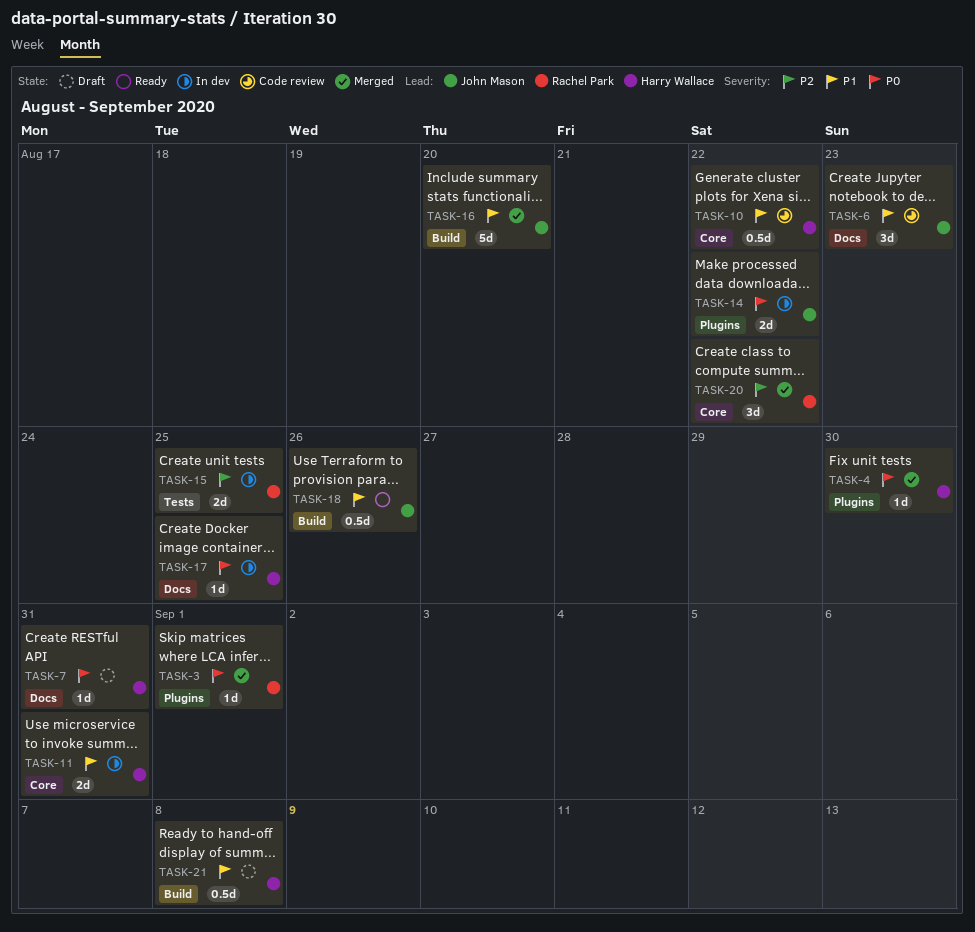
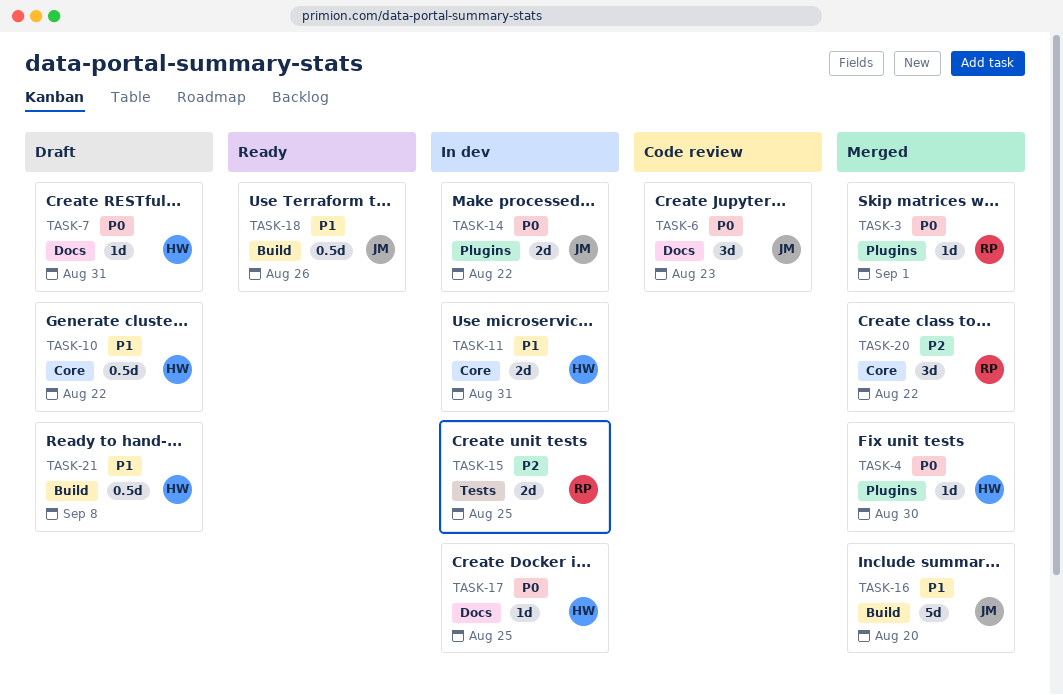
TASK-6, priority: P1 -> P0
TASK-10, status: Code review -> Draft

